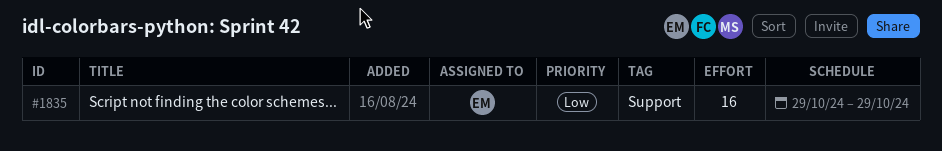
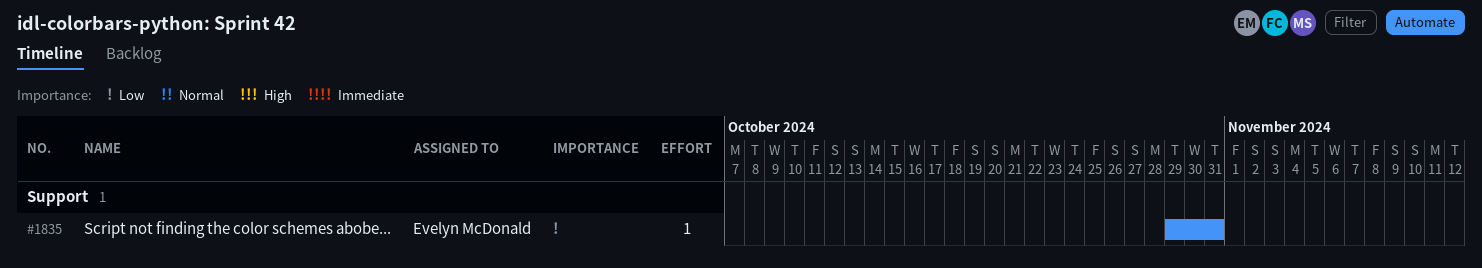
#1835, estimate: 16 -> 1
#1835, due: Oct 29 -> Oct 31

